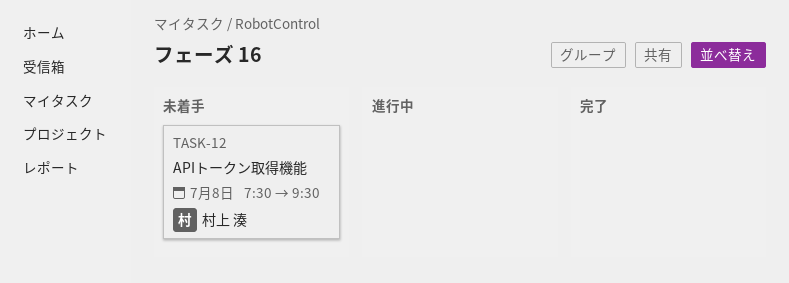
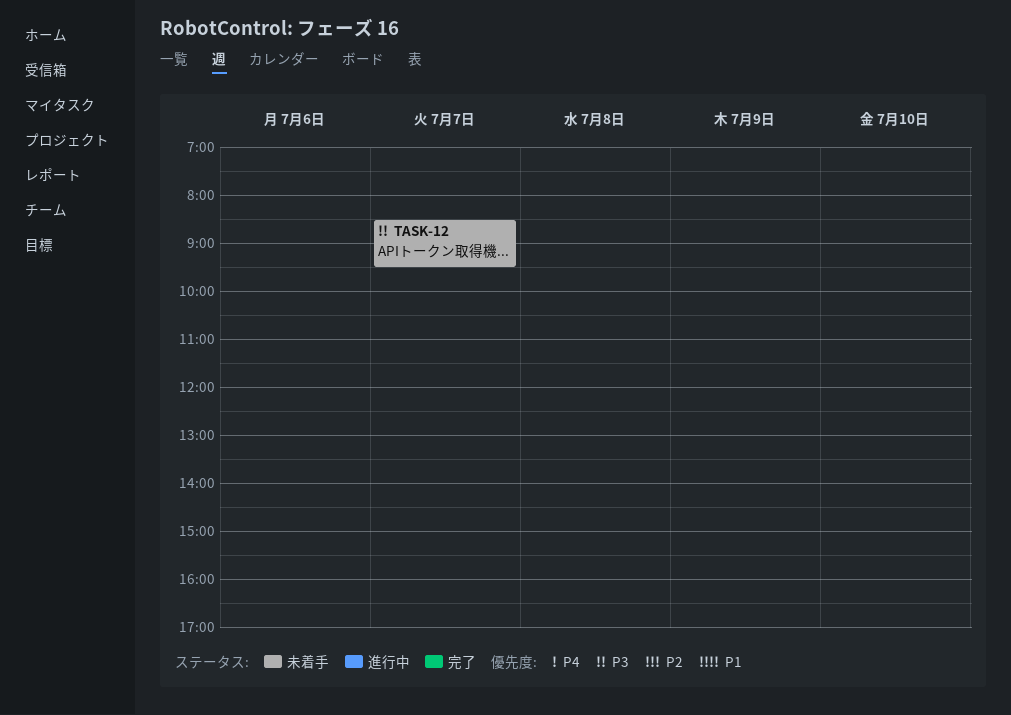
TASK-12, day: Jul 8 -> Jul 7
TASK-12, begins: 07:30 -> 08:30

